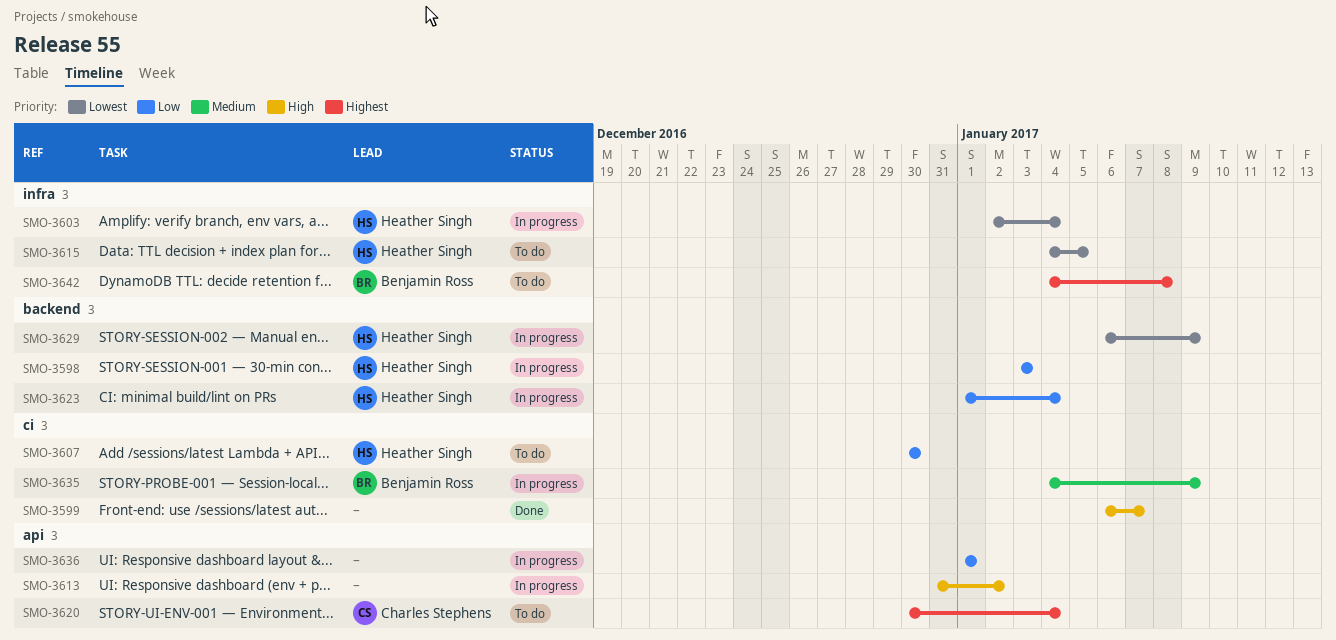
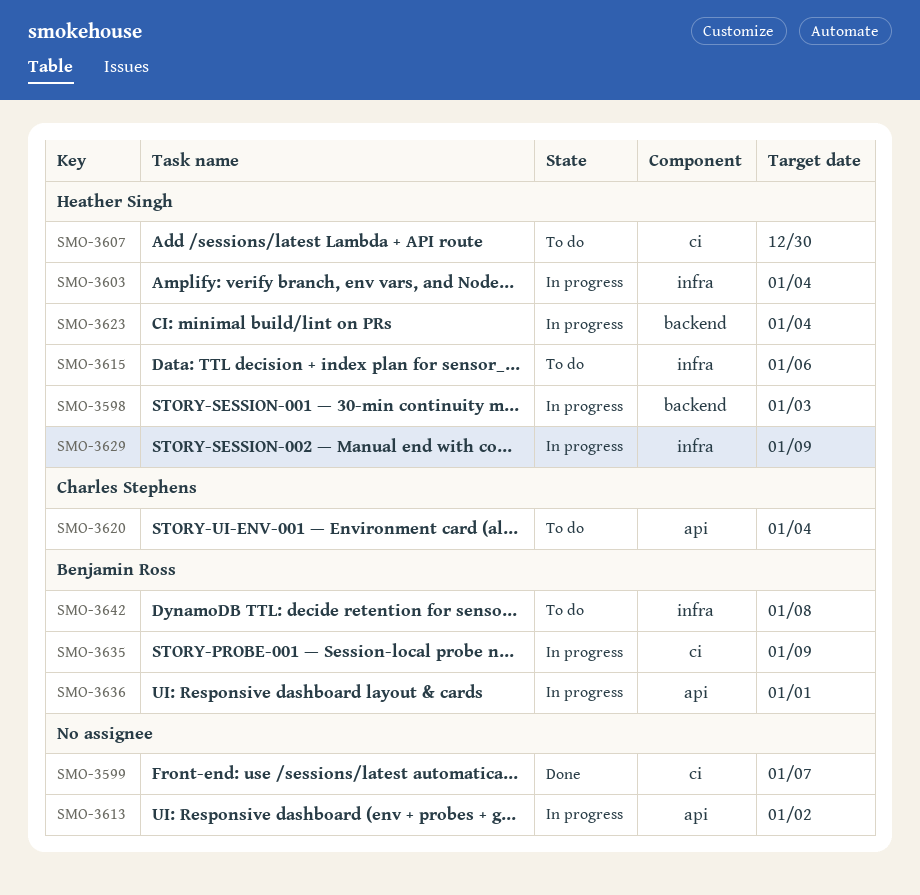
SMO-3615, due: Jan 5 -> Jan 6
SMO-3629, label: backend -> infra
SMO-3636, owner: none -> Benjamin Ross

